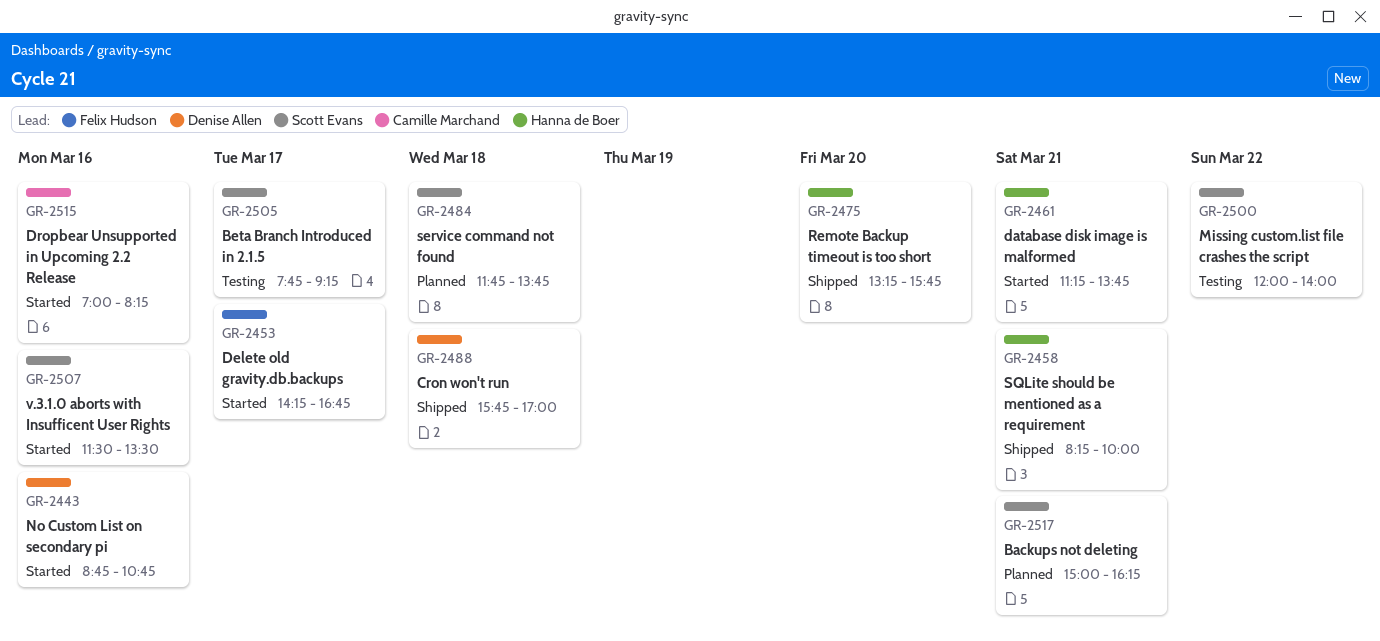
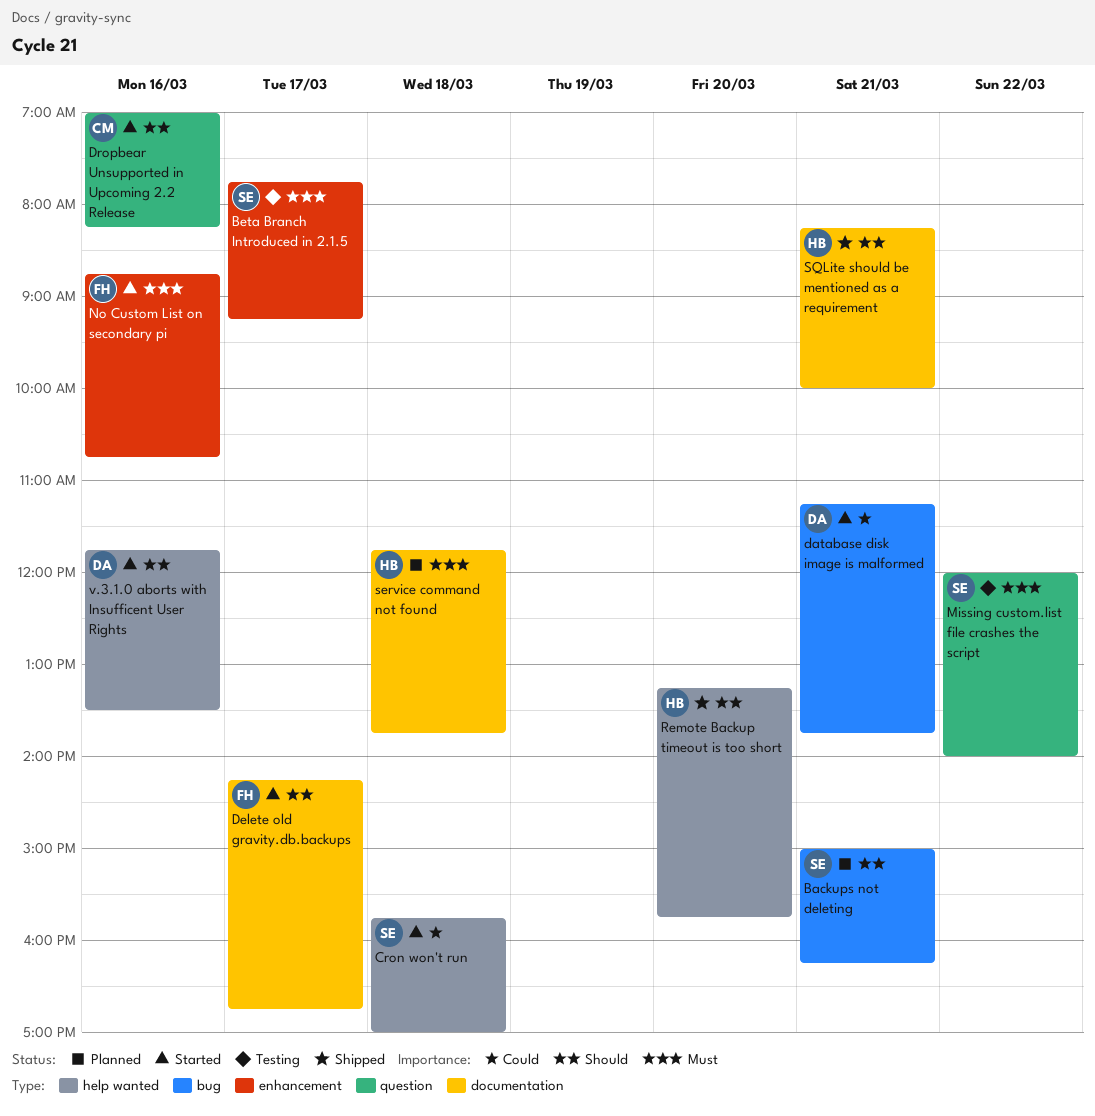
Cron won't run, status: Shipped -> Started
Cron won't run, owner: Denise Allen -> Scott Evans
database disk image is malformed, owner: Hanna de Boer -> Denise Allen
No Custom List on secondary pi, owner: Denise Allen -> Felix Hudson
service command not found, owner: Scott Evans -> Hanna de Boer
v.3.1.0 aborts with Insufficent User Rights, owner: Scott Evans -> Denise Allen
v.3.1.0 aborts with Insufficent User Rights, begins: 11:30 -> 11:45

